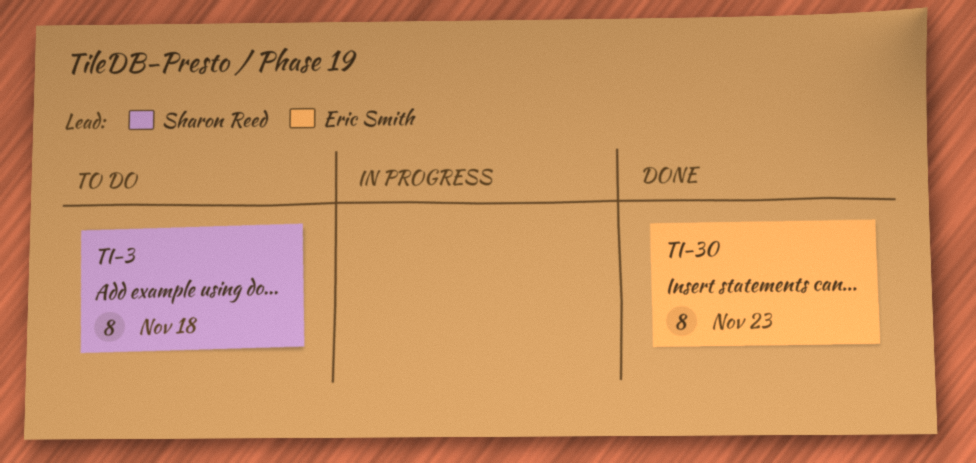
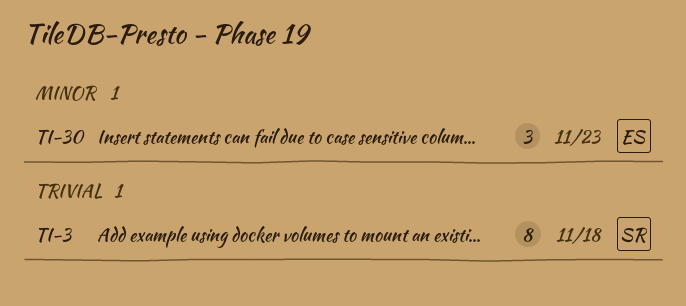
TI-30, estimate: 8 -> 3

